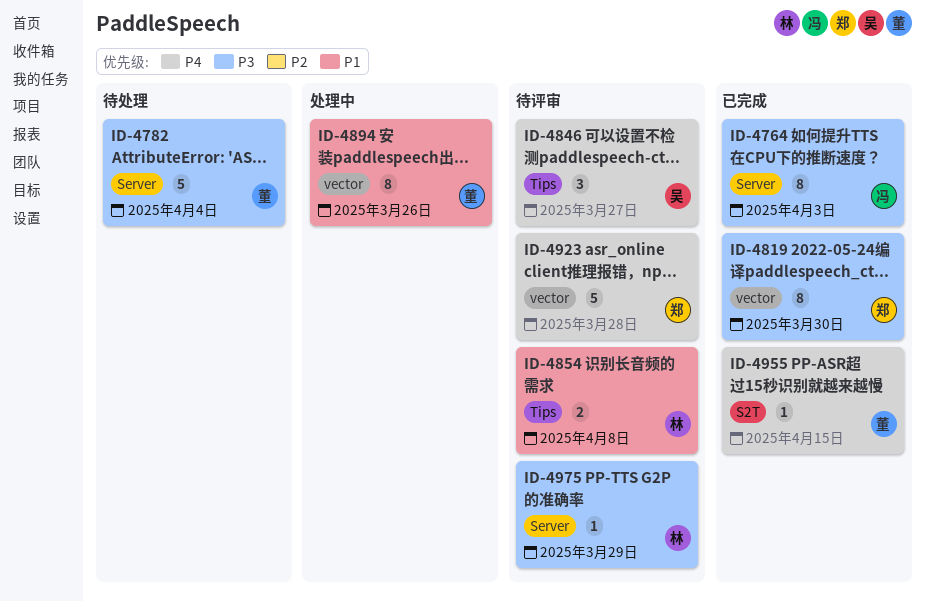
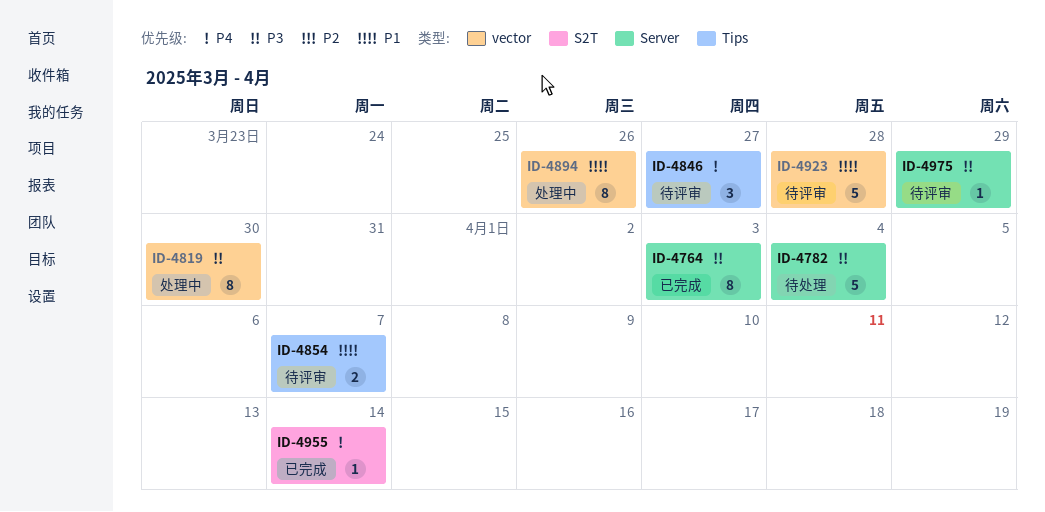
ID-4819, status: 已完成 -> 处理中
ID-4854, due: Apr 8 -> Apr 7
ID-4923, priority: P4 -> P1
ID-4955, due: Apr 15 -> Apr 14

